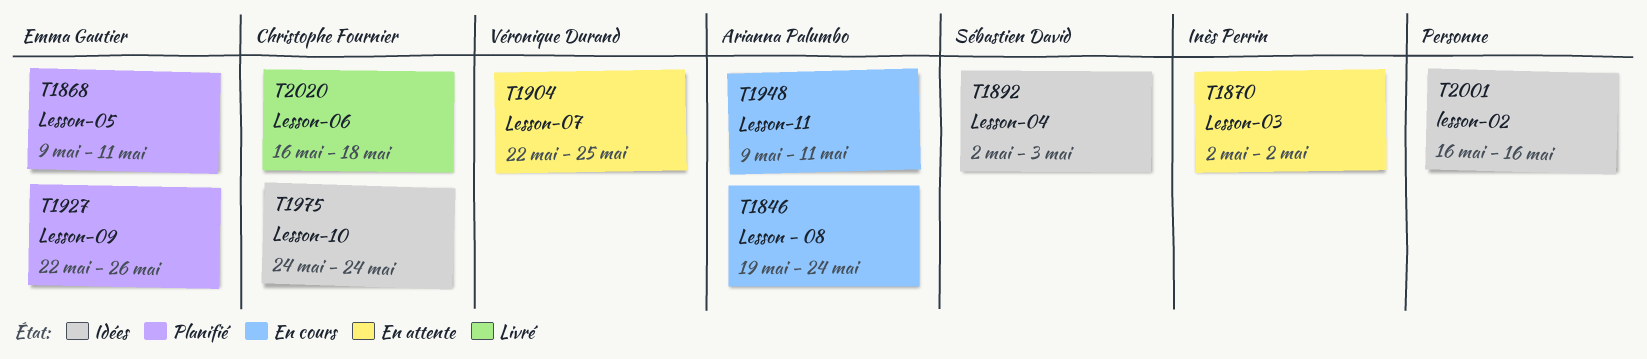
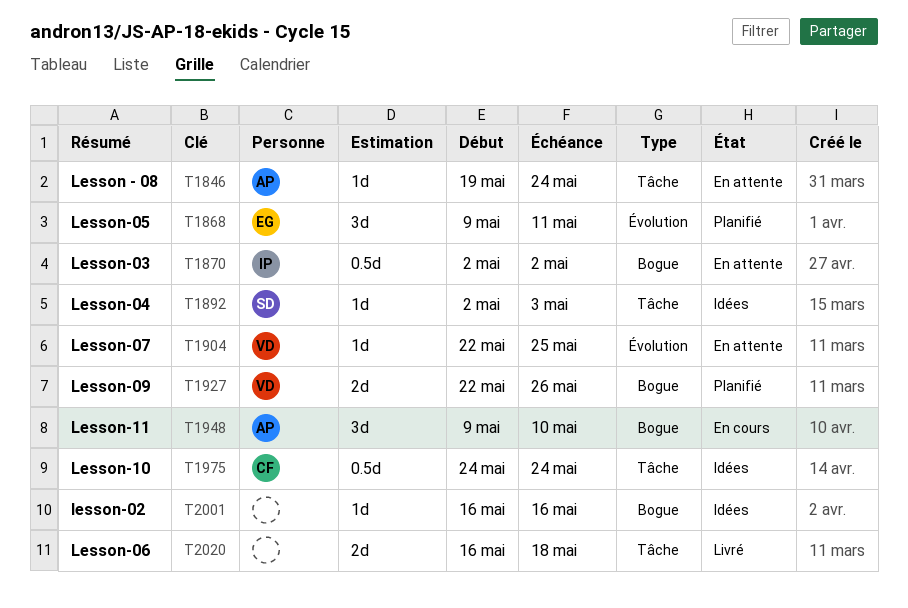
T1846, status: En cours -> En attente
T1927, owner: Emma Gautier -> Véronique Durand
T1948, due: May 11 -> May 10
T2020, owner: Christophe Fournier -> none

